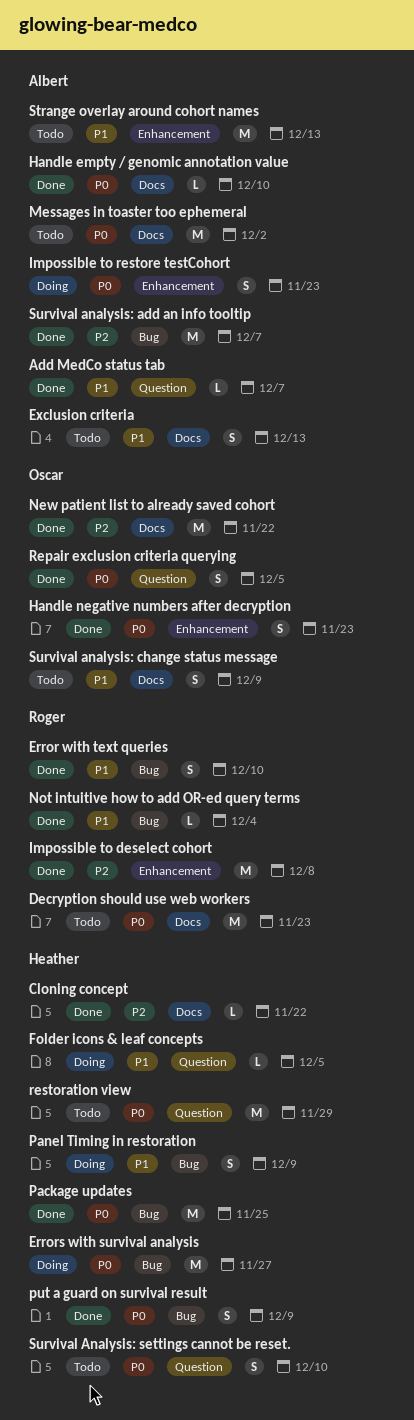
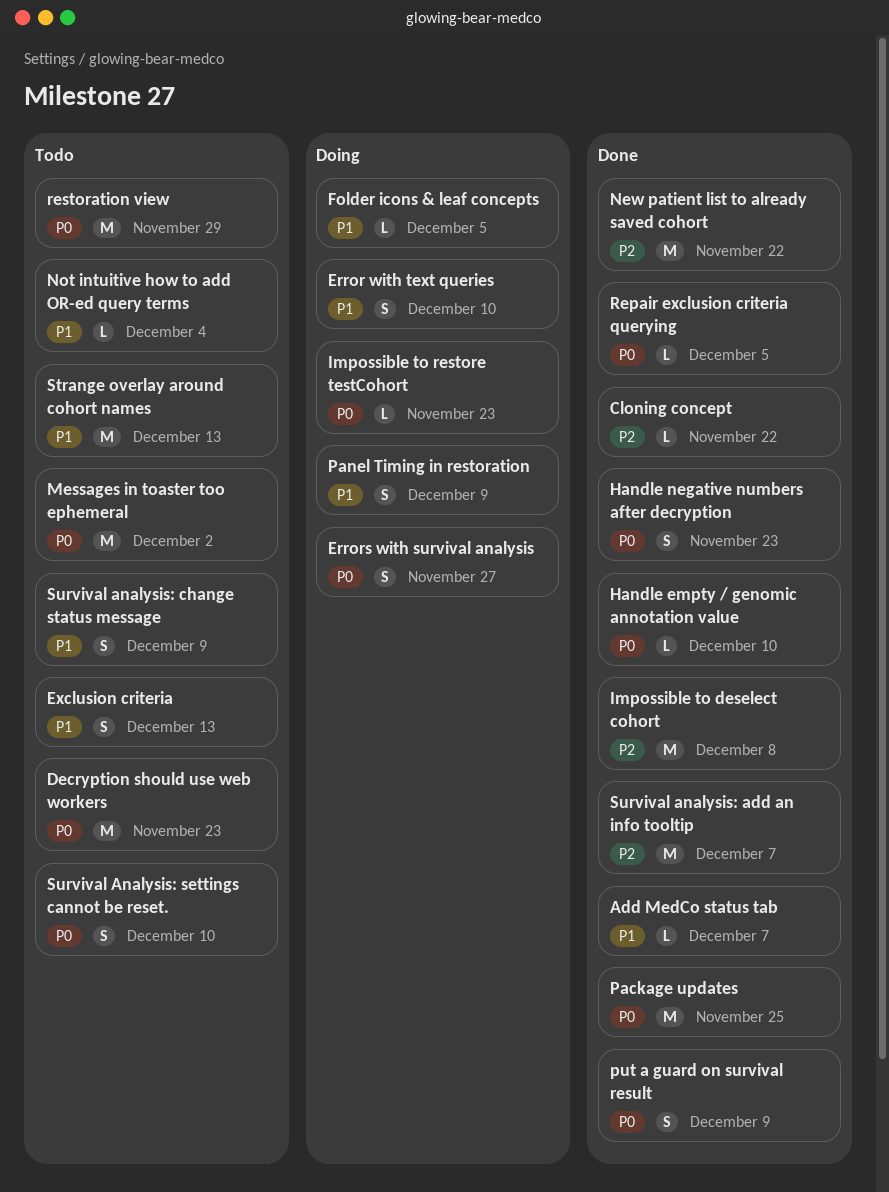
Error with text queries, status: Done -> Doing
Errors with survival analysis, estimate: M -> S
Impossible to restore testCohort, estimate: S -> L
Not intuitive how to add OR-ed query terms, status: Done -> Todo
Repair exclusion criteria querying, estimate: S -> L

